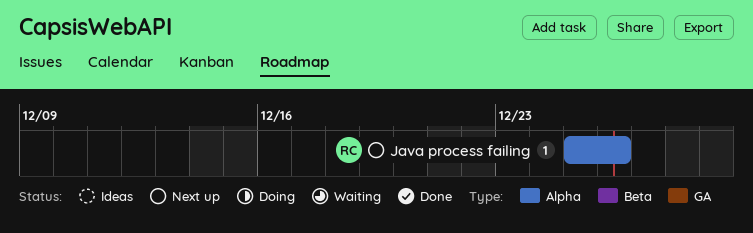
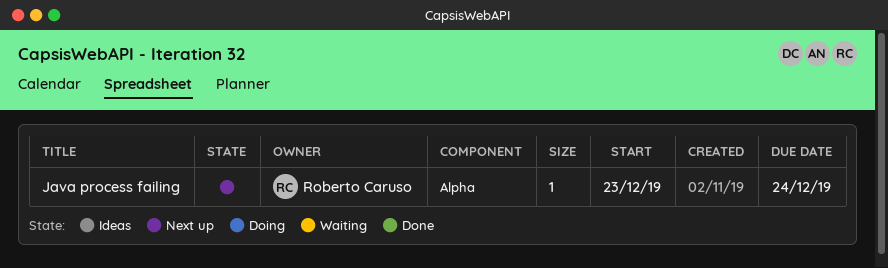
Java process failing, start: Dec 25 -> Dec 23
Java process failing, due: Dec 26 -> Dec 24

